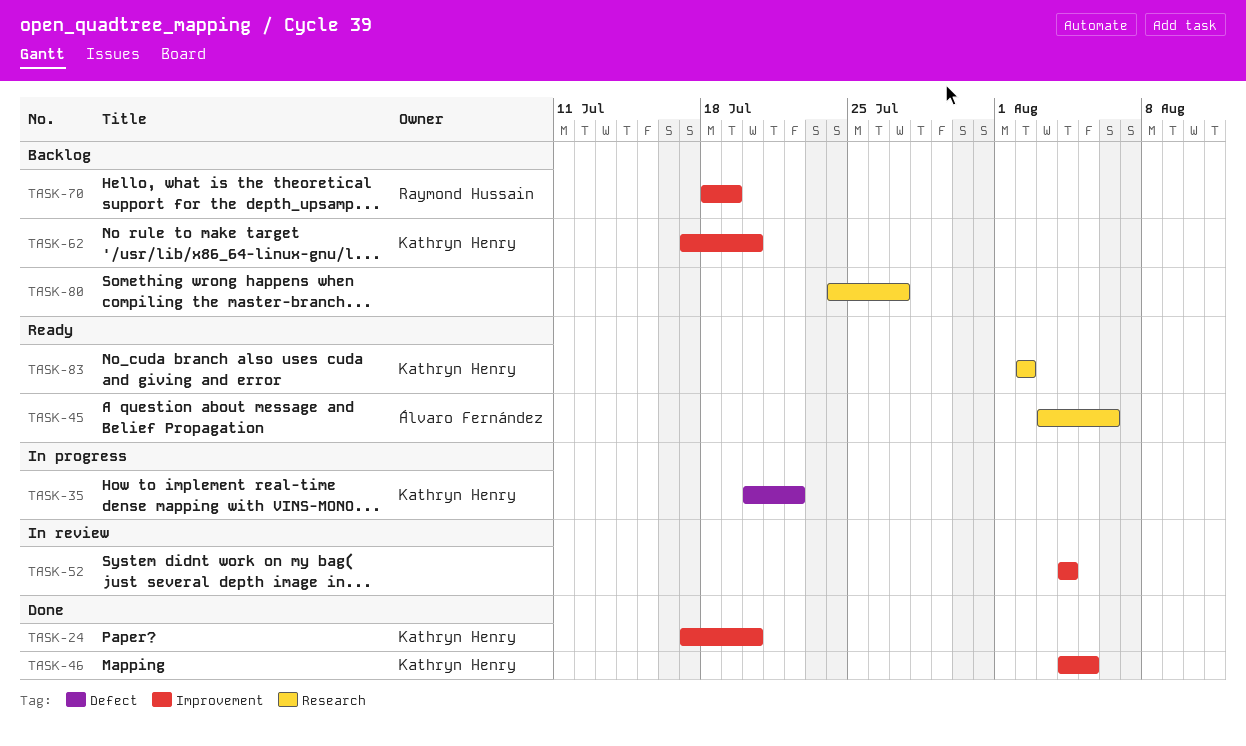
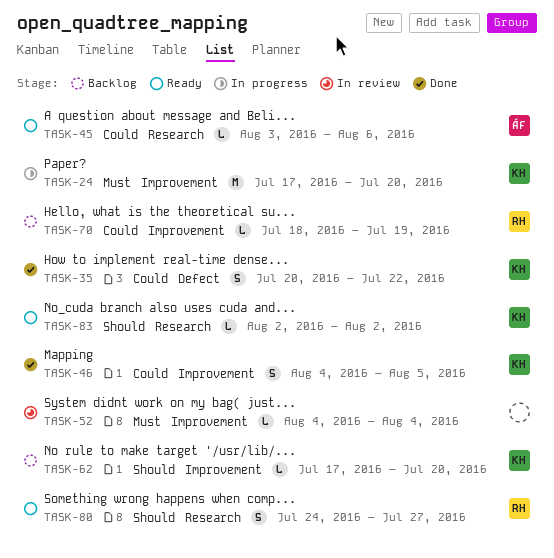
TASK-24, status: Done -> In progress
TASK-35, status: In progress -> Done
TASK-80, status: Backlog -> Ready
TASK-80, owner: none -> Raymond Hussain

